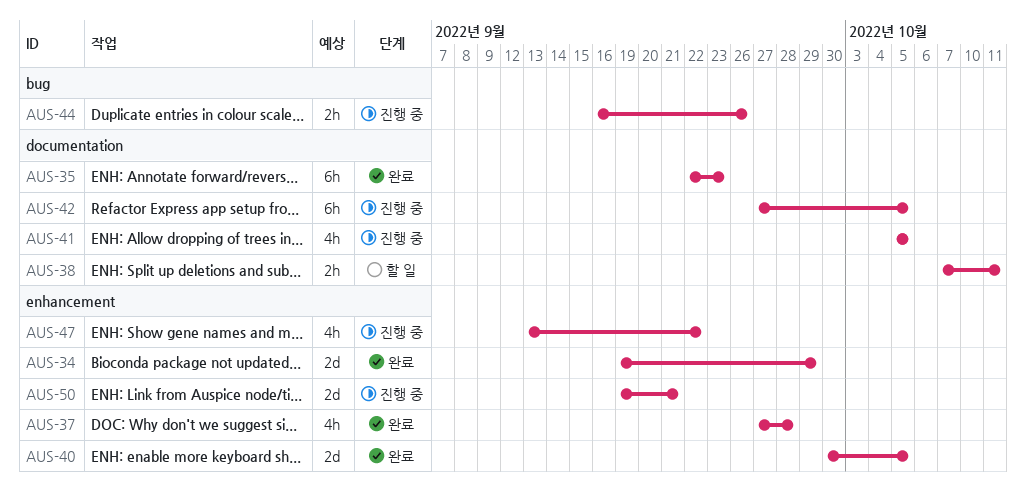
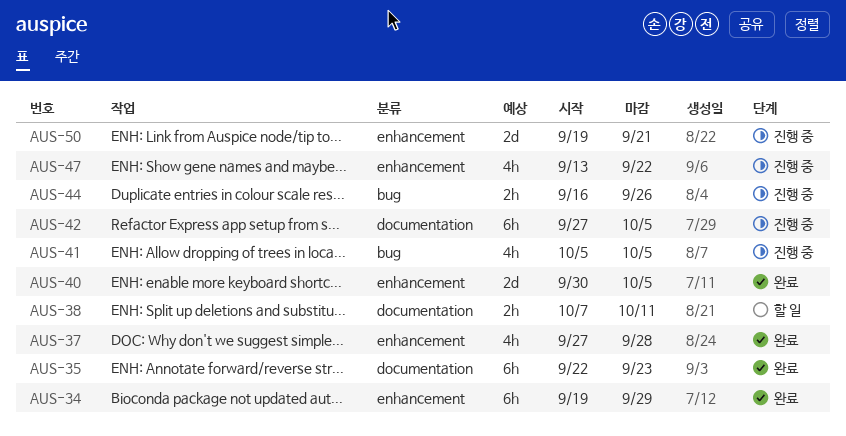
AUS-34, estimate: 2d -> 6h
AUS-41, label: documentation -> bug

